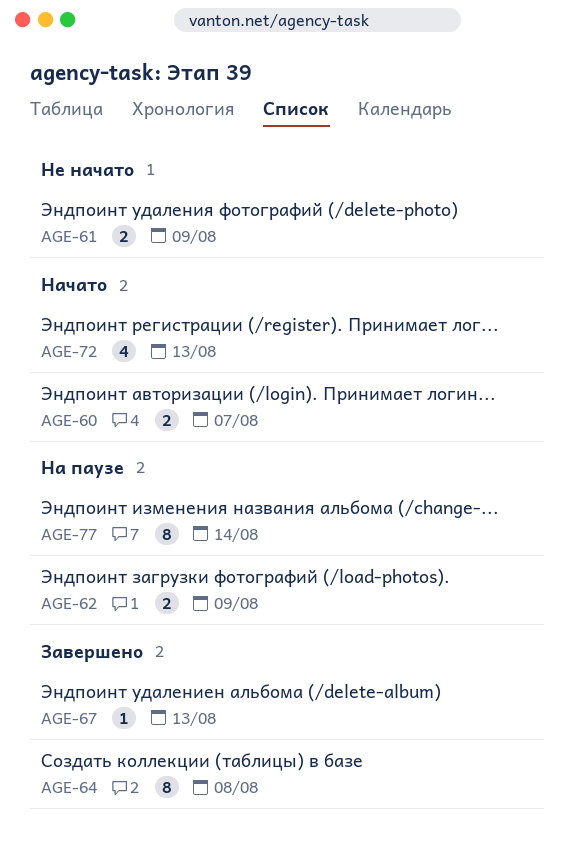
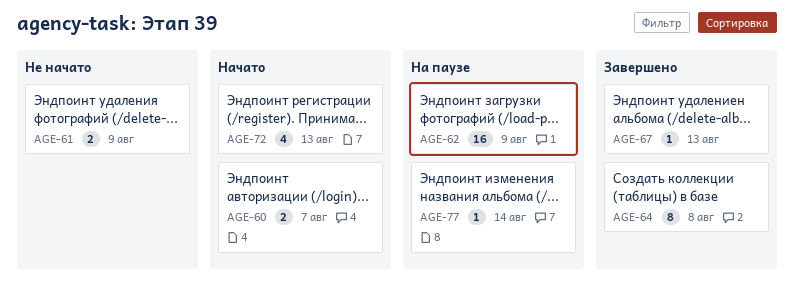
AGE-62, estimate: 2 -> 16
AGE-77, estimate: 8 -> 1

